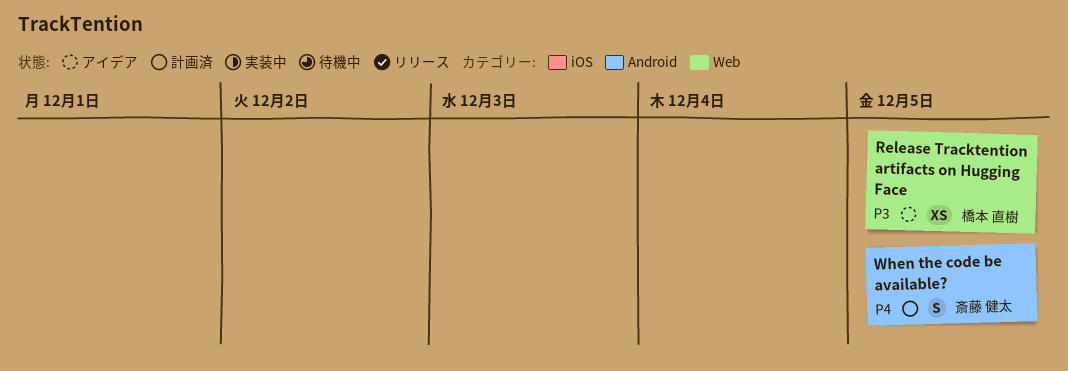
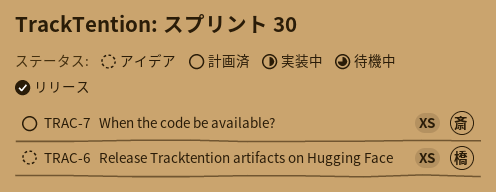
When the code be available?, estimate: S -> XS

